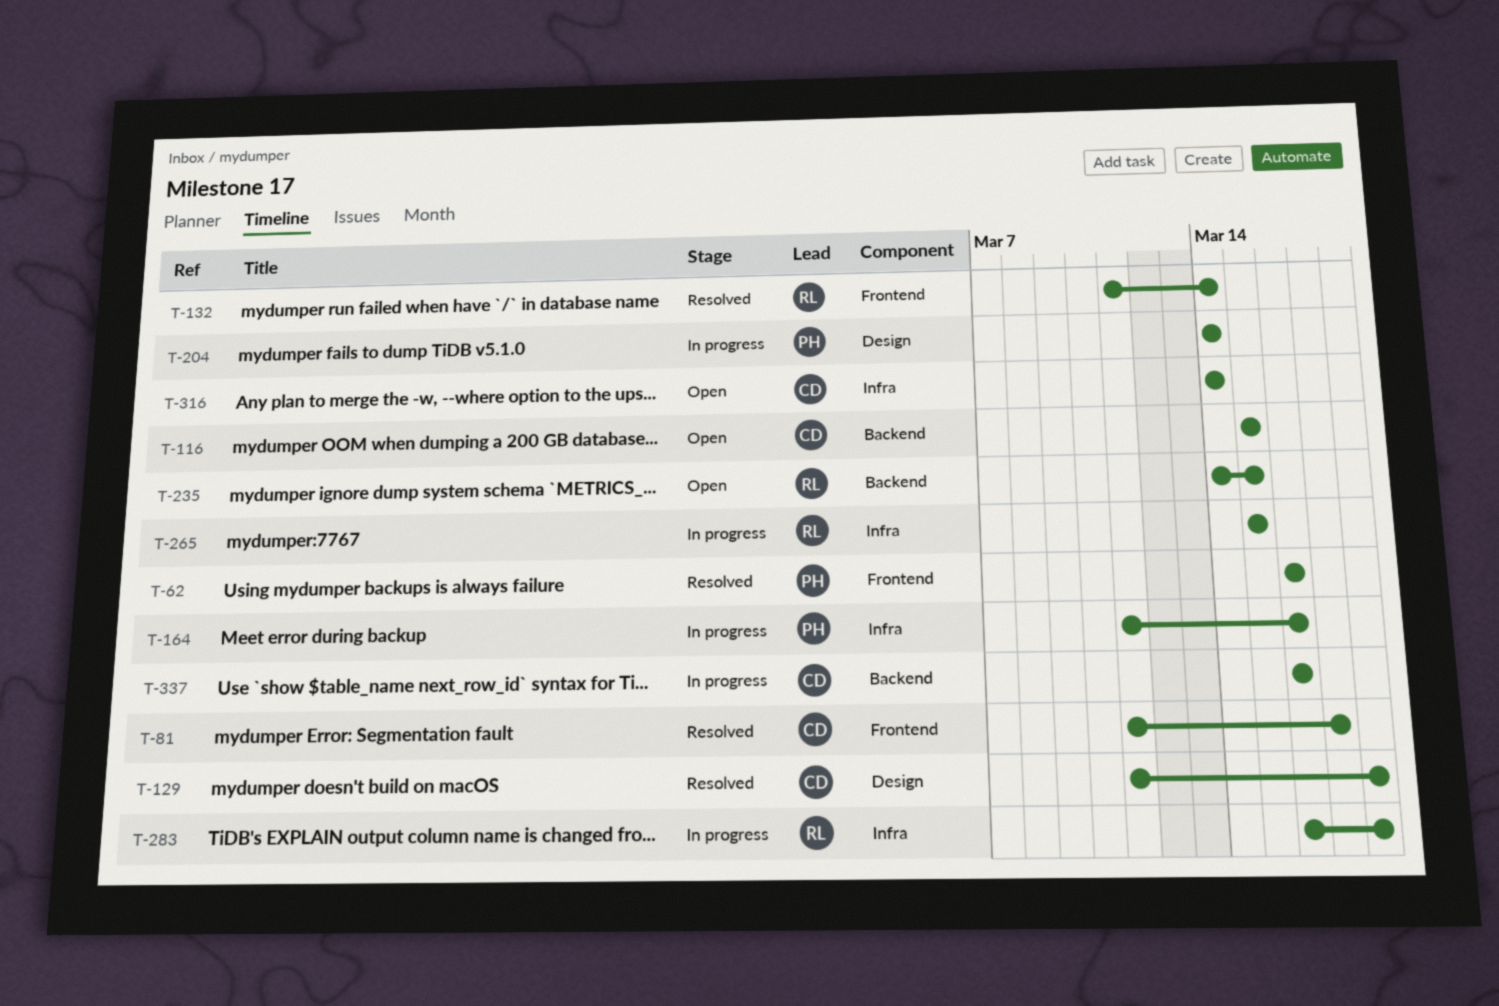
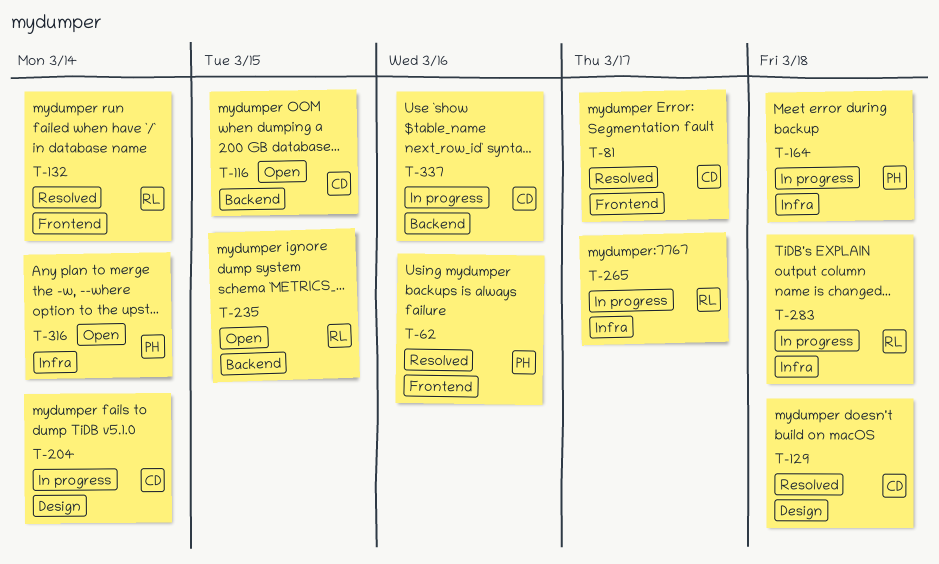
T-164, due: Mar 16 -> Mar 18
T-204, owner: PH -> CD
T-265, due: Mar 15 -> Mar 17
T-316, owner: CD -> PH

